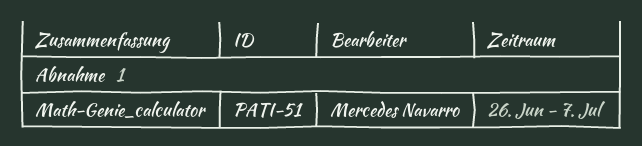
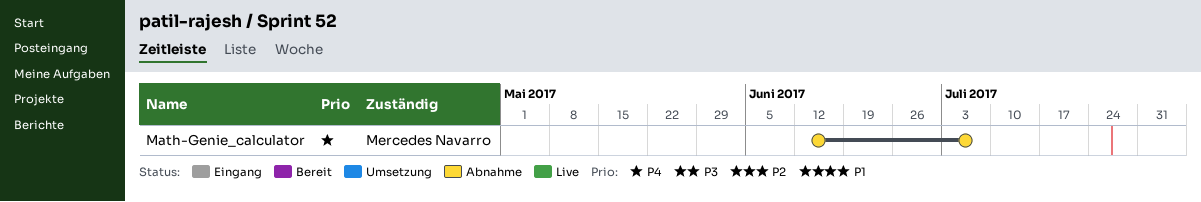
Math-Genie_calculator, start: Jun 26 -> Jun 12

